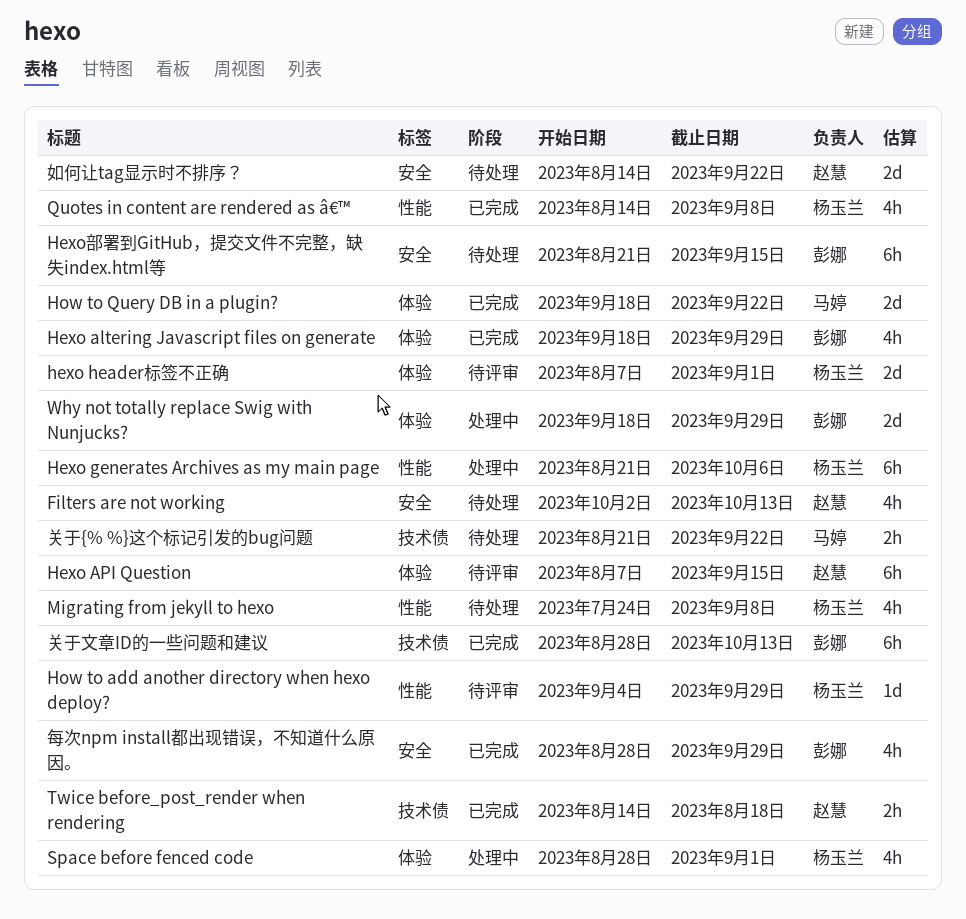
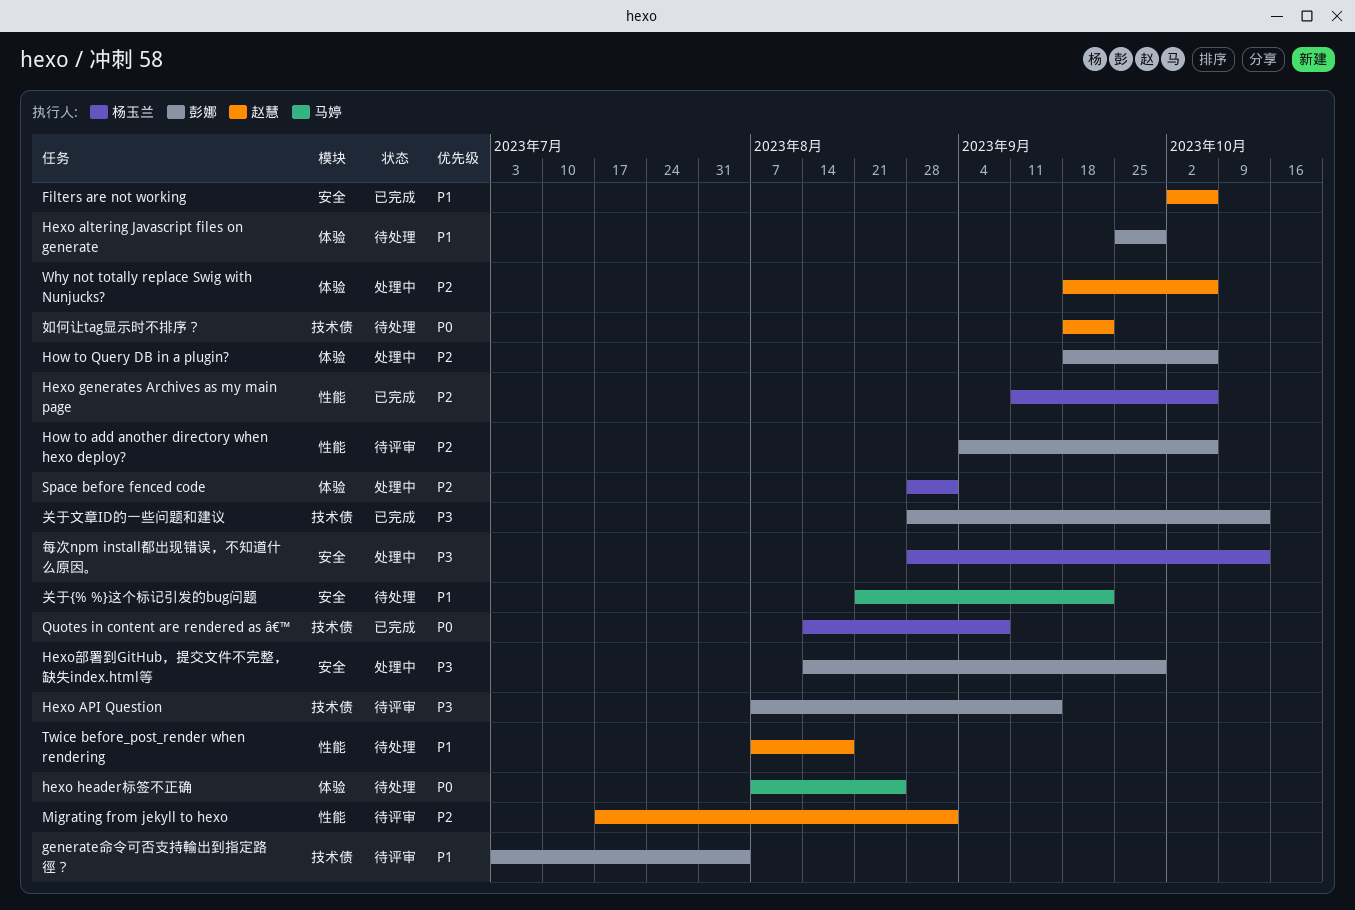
Filters are not working, status: 待处理 -> 已完成
Filters are not working, due: Oct 13 -> Oct 6
generate命令可否支持輸出到指定路徑？: none -> present
Hexo altering Javascript files on generate, status: 已完成 -> 待处理
Hexo altering Javascript files on generate, start: Sep 18 -> Sep 25
Hexo API Question, owner: 赵慧 -> 彭娜
Hexo API Question, label: 体验 -> 技术债
Hexo generates Archives as my main page, status: 处理中 -> 已完成
Hexo generates Archives as my main page, start: Aug 21 -> Sep 11
hexo header标签不正确, status: 待评审 -> 待处理
hexo header标签不正确, owner: 杨玉兰 -> 马婷
hexo header标签不正确, due: Sep 1 -> Aug 25
Hexo部署到GitHub，提交文件不完整，缺失index.html等, status: 待处理 -> 处理中
Hexo部署到GitHub，提交文件不完整，缺失index.html等, start: Aug 21 -> Aug 14
Hexo部署到GitHub，提交文件不完整，缺失index.html等, due: Sep 15 -> Sep 29
How to add another directory when hexo deploy?, owner: 杨玉兰 -> 彭娜
How to add another directory when hexo deploy?, due: Sep 29 -> Oct 6
How to Query DB in a plugin?, status: 已完成 -> 处理中
How to Query DB in a plugin?, owner: 马婷 -> 彭娜
How to Query DB in a plugin?, due: Sep 22 -> Oct 6
Migrating from jekyll to hexo, status: 待处理 -> 待评审
Migrating from jekyll to hexo, owner: 杨玉兰 -> 赵慧
Migrating from jekyll to hexo, start: Jul 24 -> Jul 17
Migrating from jekyll to hexo, due: Sep 8 -> Sep 1
Quotes in content are rendered as â€™, label: 性能 -> 技术债
Twice before_post_render when rendering, status: 已完成 -> 待处理
Twice before_post_render when rendering, label: 技术债 -> 性能
Twice before_post_render when rendering, start: Aug 14 -> Aug 7
Why not totally replace Swig with Nunjucks?, owner: 彭娜 -> 赵慧
Why not totally replace Swig with Nunjucks?, due: Sep 29 -> Oct 6
关于{% %}这个标记引发的bug问题, label: 技术债 -> 安全
如何让tag显示时不排序？, label: 安全 -> 技术债
如何让tag显示时不排序？, start: Aug 14 -> Sep 18
每次npm install都出现错误，不知道什么原因。, status: 已完成 -> 处理中
每次npm install都出现错误，不知道什么原因。, owner: 彭娜 -> 杨玉兰
每次npm install都出现错误，不知道什么原因。, due: Sep 29 -> Oct 13

